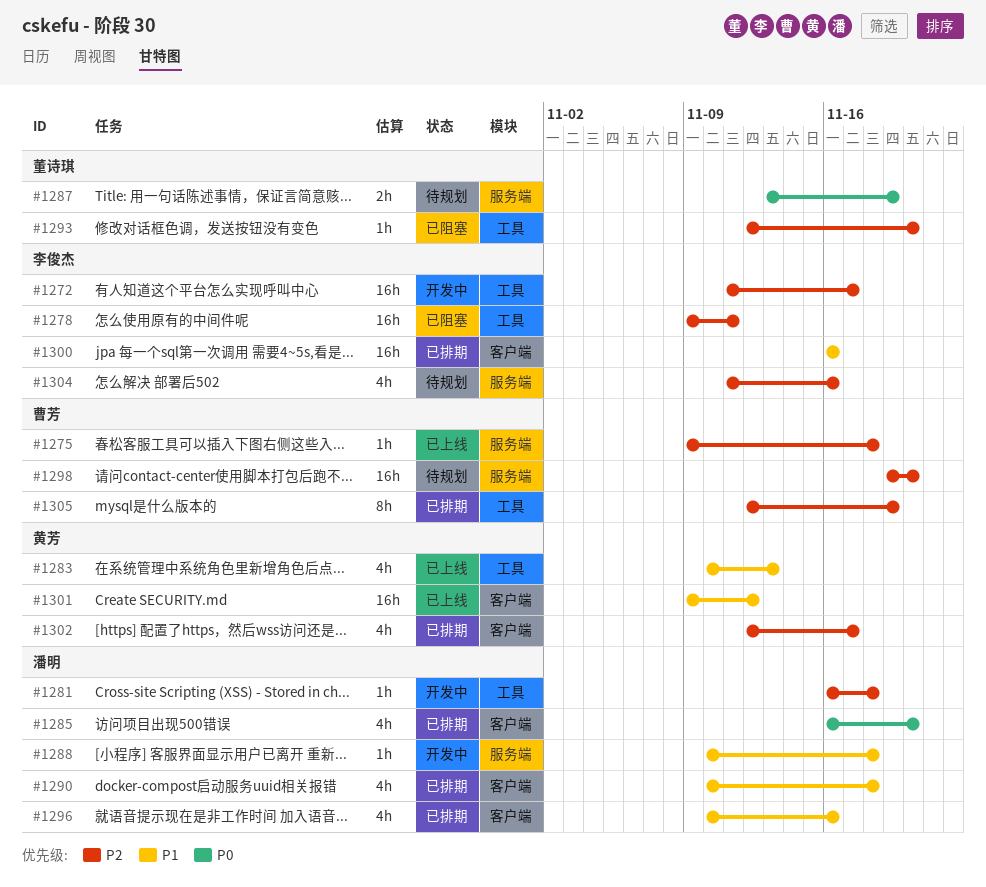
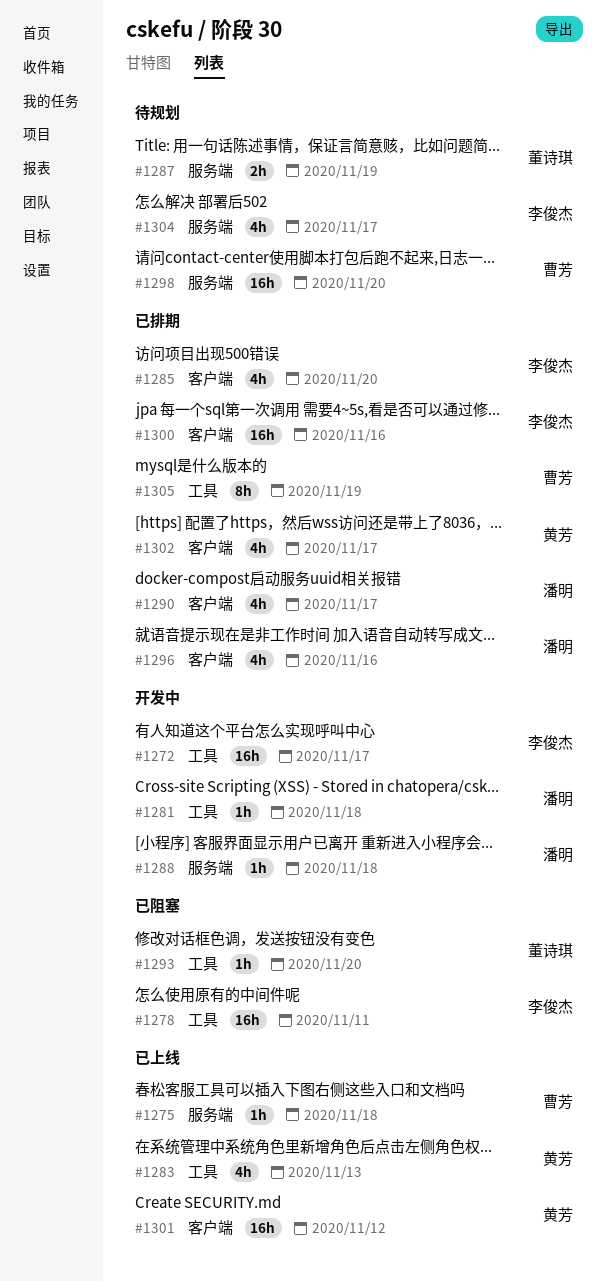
#1285, owner: 潘明 -> 李俊杰
#1290, due: Nov 18 -> Nov 17
#1304, due: Nov 16 -> Nov 17

